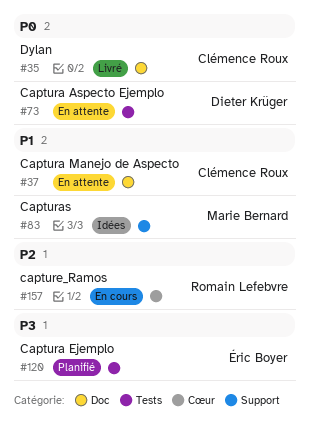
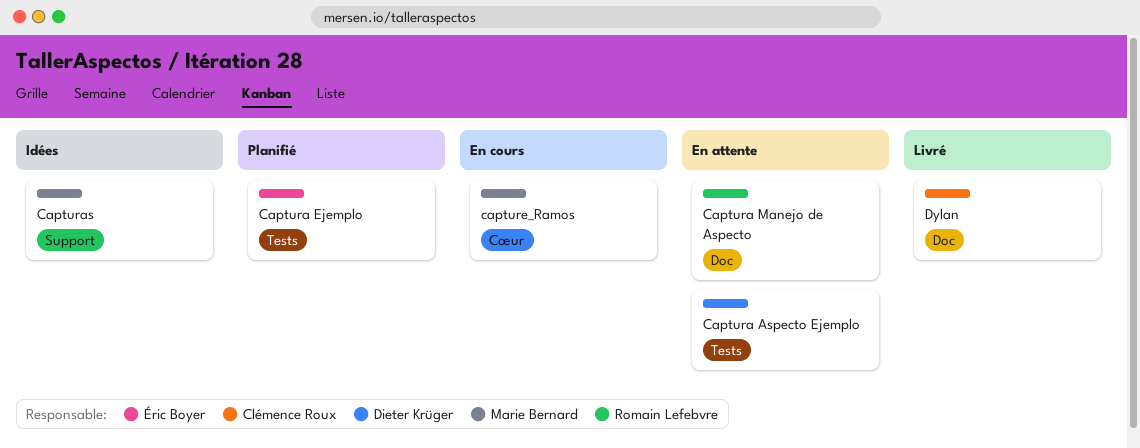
Captura Manejo de Aspecto, owner: Clémence Roux -> Romain Lefebvre
capture_Ramos, owner: Romain Lefebvre -> Marie Bernard

